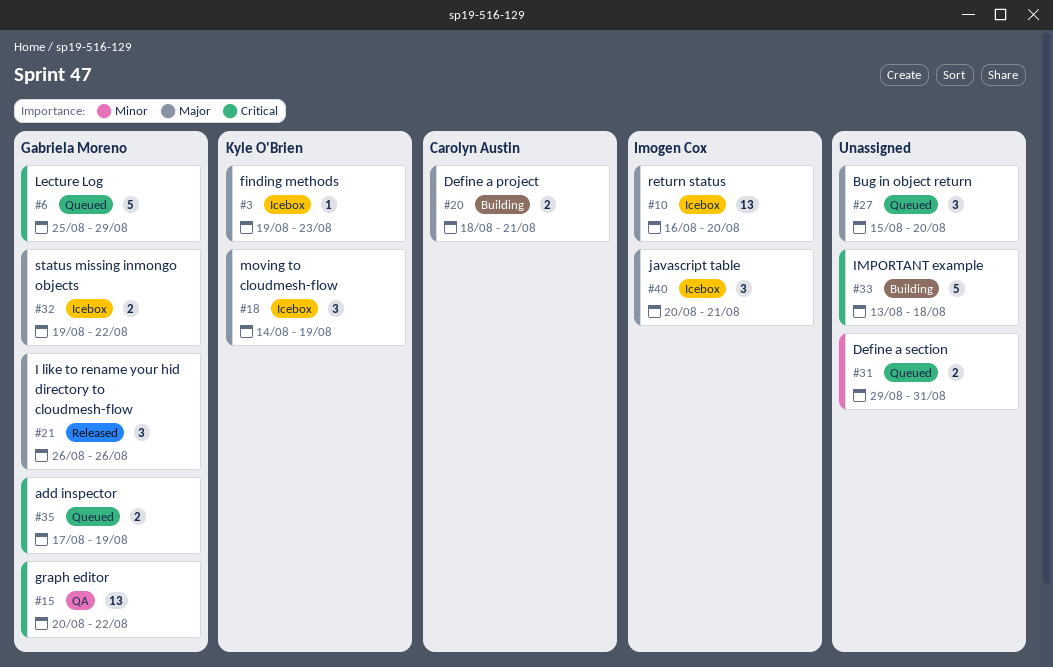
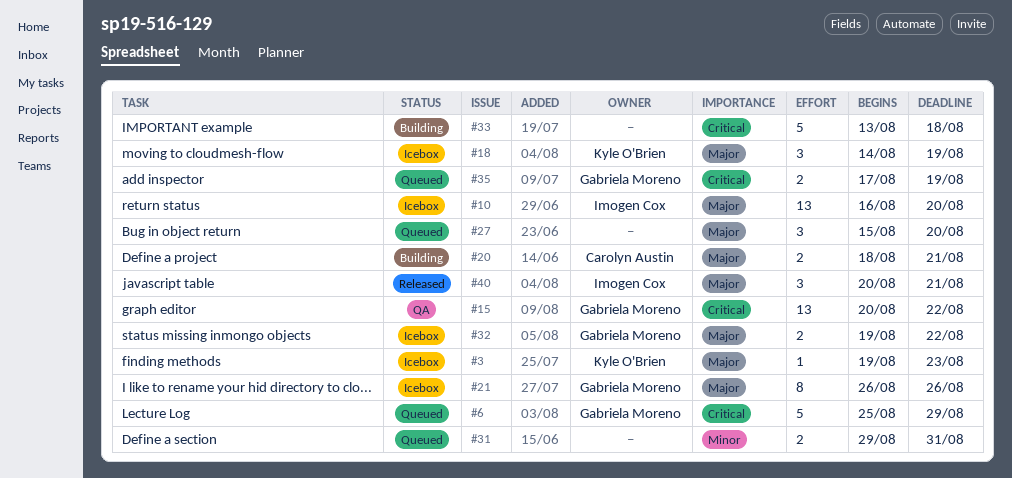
#21, status: Released -> Icebox
#21, estimate: 3 -> 8
#40, status: Icebox -> Released

